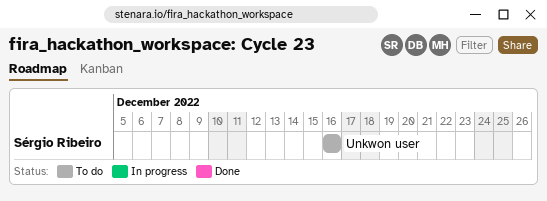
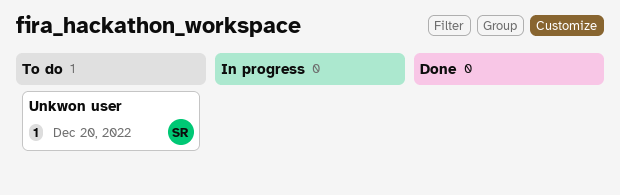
Unkwon user, due: Dec 16 -> Dec 20

